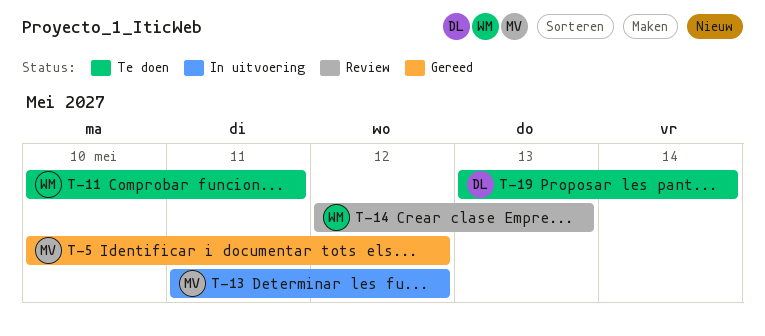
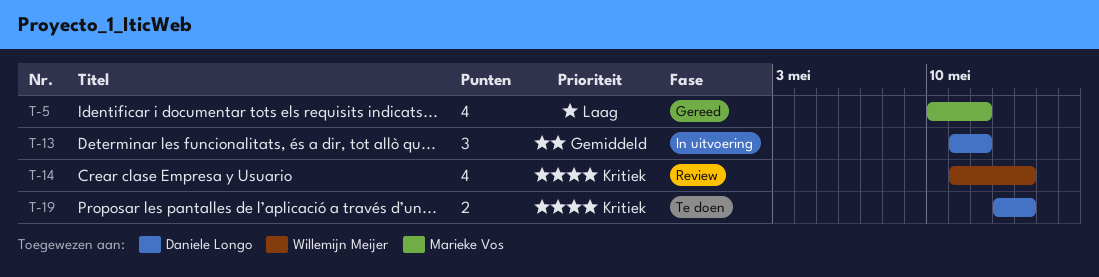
T-11: present -> none
T-13, owner: Marieke Vos -> Daniele Longo
T-14, start: May 12 -> May 11
T-14, due: May 13 -> May 14

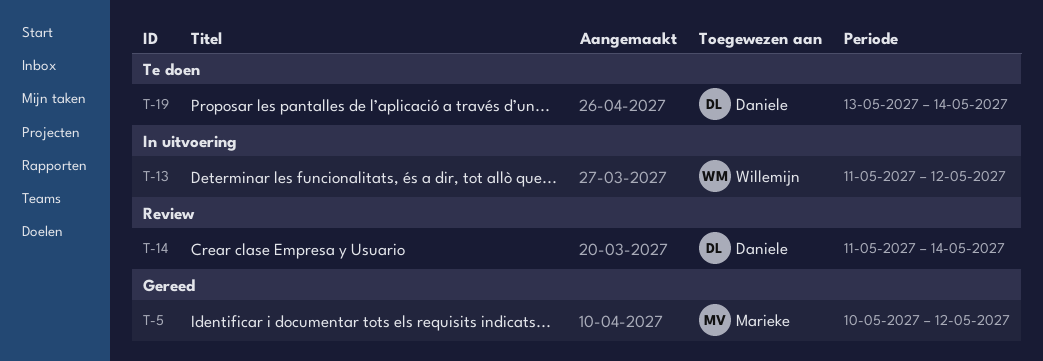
T-13, owner: Daniele Longo -> Willemijn Meijer
T-14, owner: Willemijn Meijer -> Daniele Longo

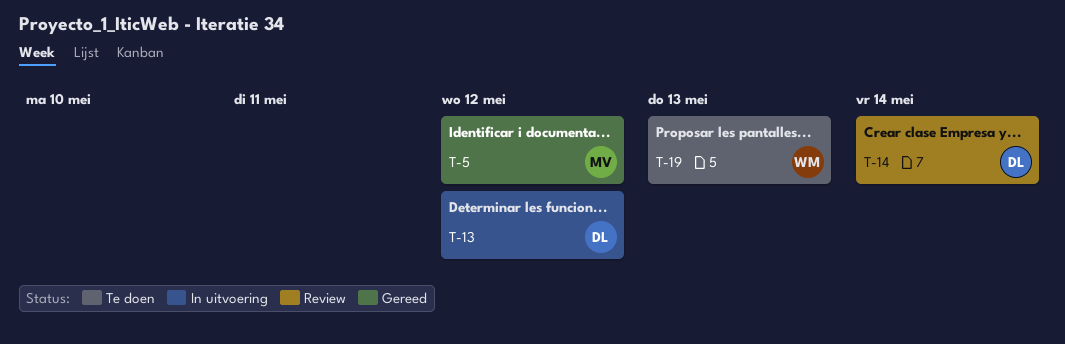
T-13, owner: Willemijn -> Daniele
T-19, owner: Daniele -> Willemijn
T-19, due: May 14 -> May 13

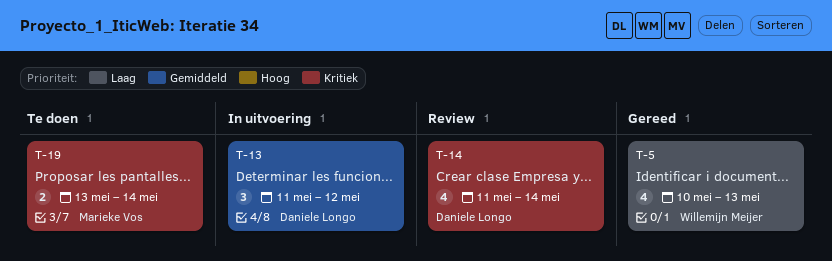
T-5, owner: Marieke Vos -> Willemijn Meijer
T-5, due: May 12 -> May 13
T-19, owner: Willemijn Meijer -> Marieke Vos
T-19, due: May 13 -> May 14

